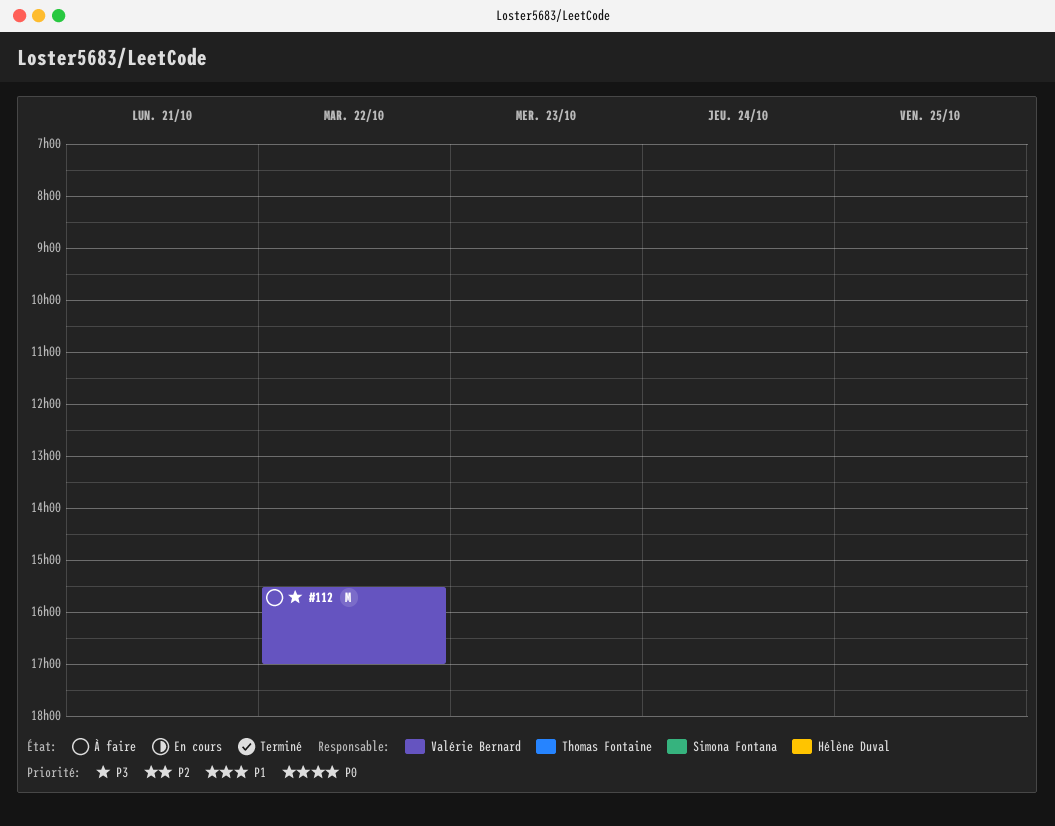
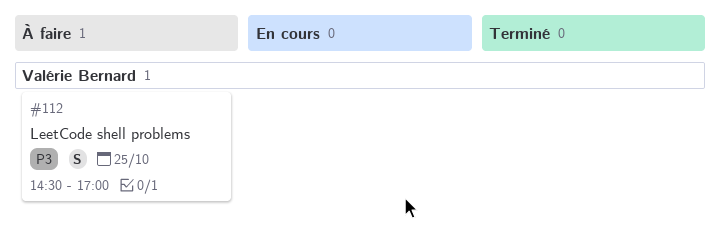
#112, estimate: M -> S
#112, day: Oct 22 -> Oct 25
#112, begins: 15:30 -> 14:30

